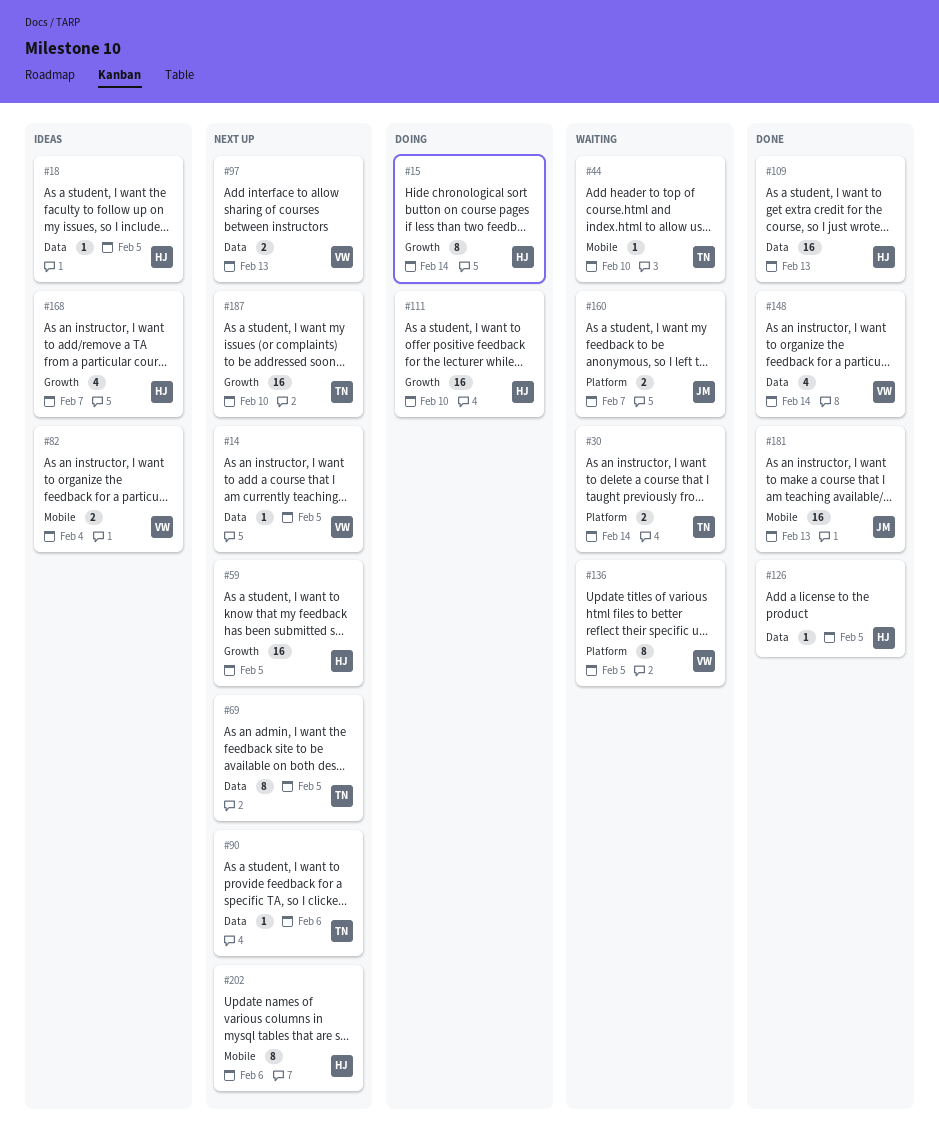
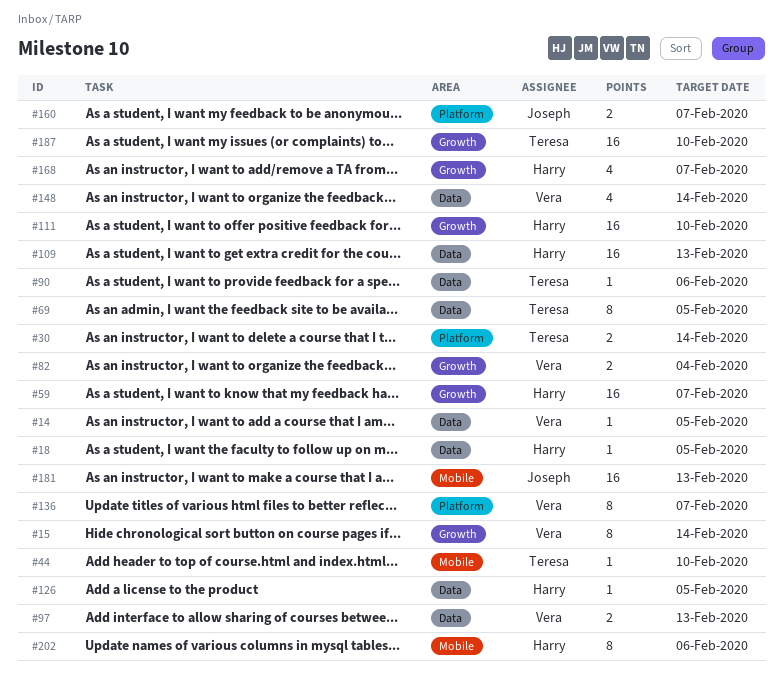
#15, owner: Harry -> Vera
#59, due: Feb 5 -> Feb 7
#82, label: Mobile -> Growth
#136, due: Feb 5 -> Feb 7

